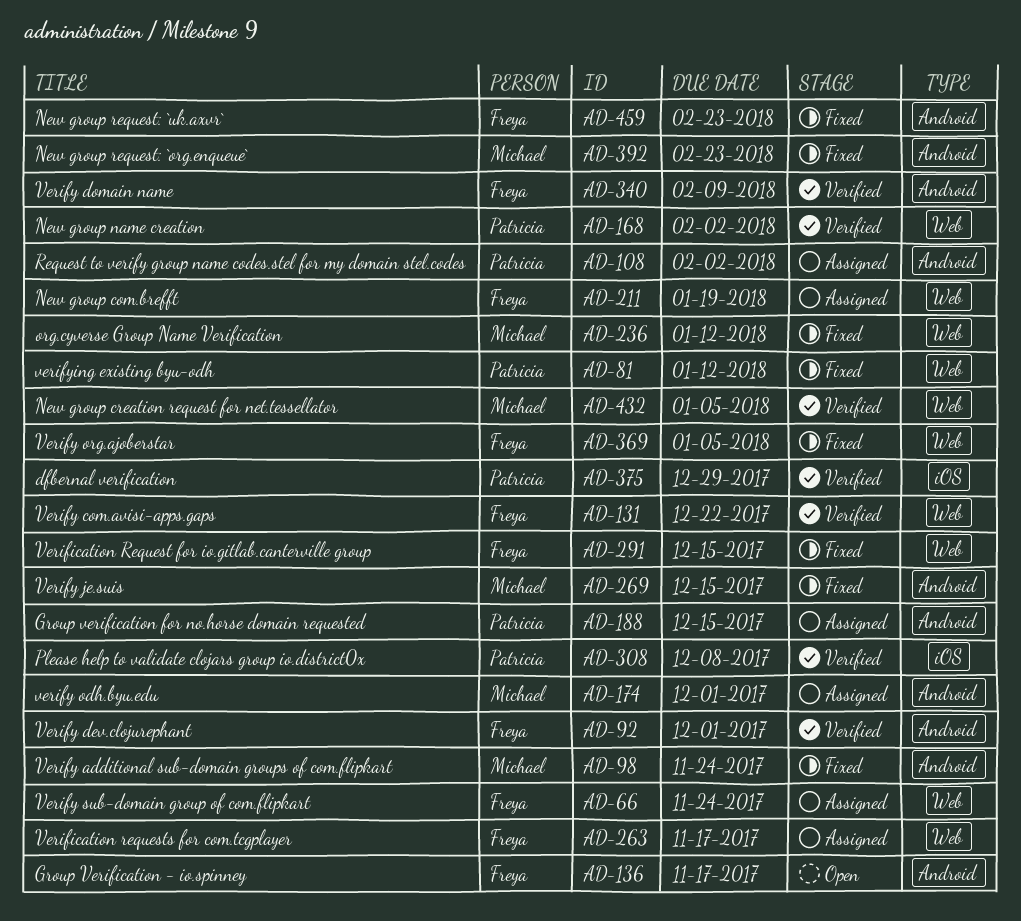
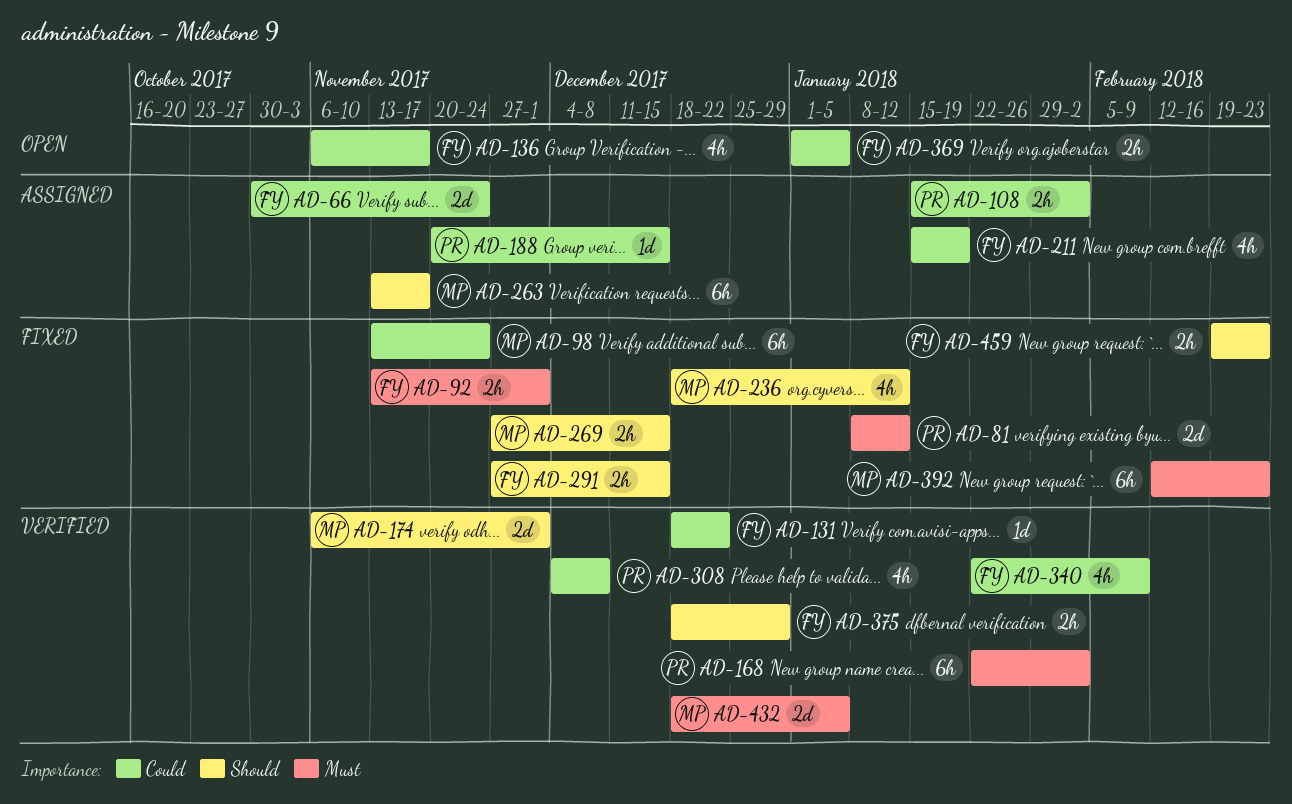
AD-92, status: Verified -> Fixed
AD-174, status: Assigned -> Verified
AD-263, owner: Freya -> Michael
AD-369, status: Fixed -> Open
AD-375, owner: Patricia -> Freya

